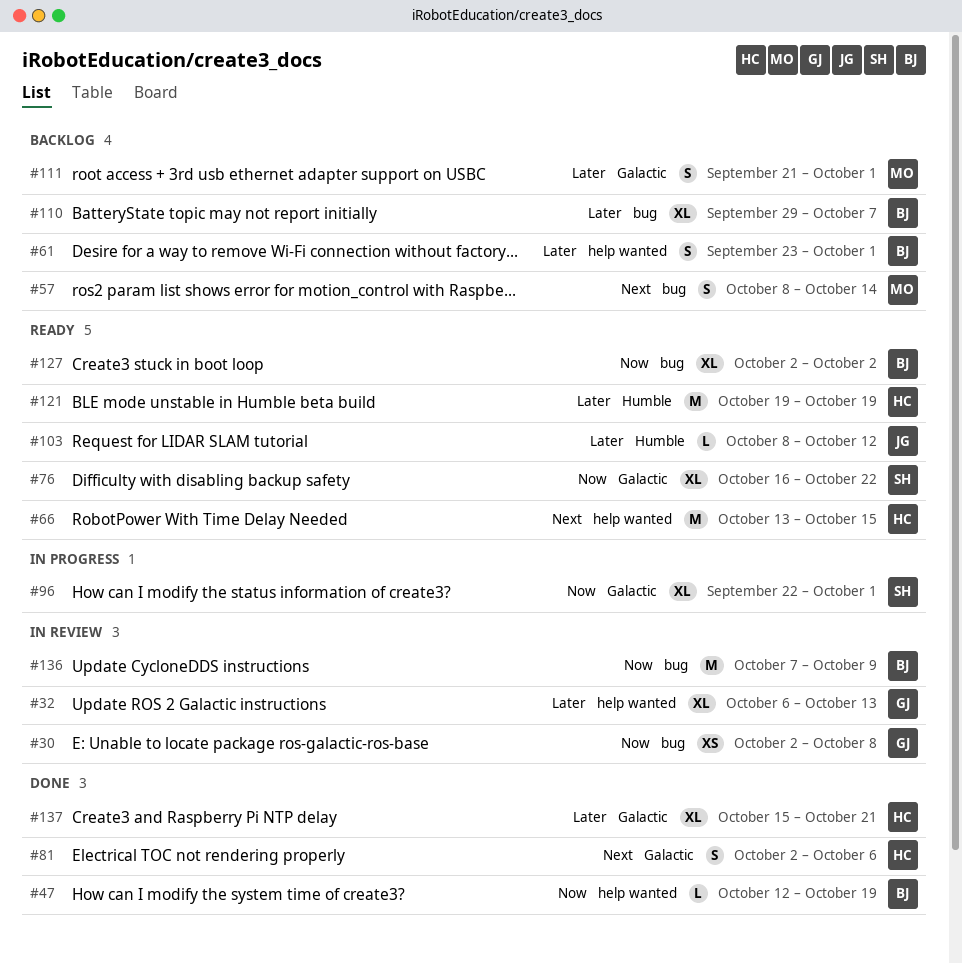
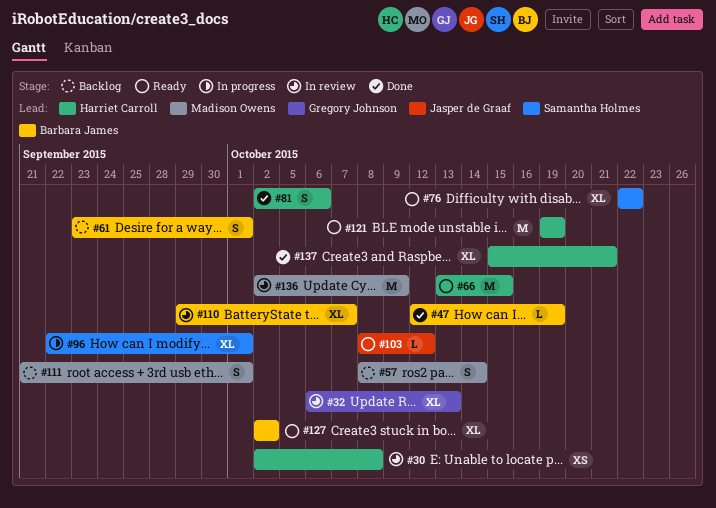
#30, owner: Gregory Johnson -> Harriet Carroll
#76, start: Oct 16 -> Oct 22
#110, status: Backlog -> In review
#136, owner: Barbara James -> Madison Owens
#136, start: Oct 7 -> Oct 2

